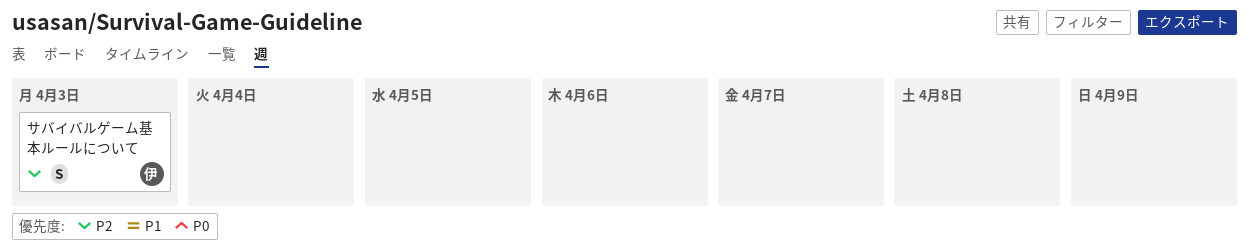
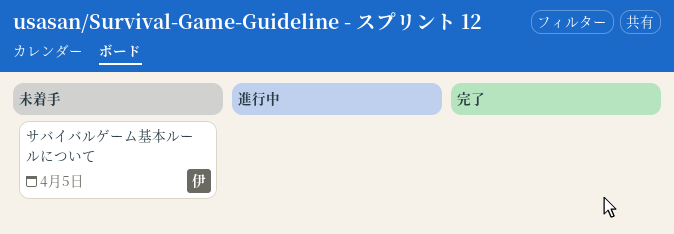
サバイバルゲーム基本ルールについて, due: Apr 3 -> Apr 5

